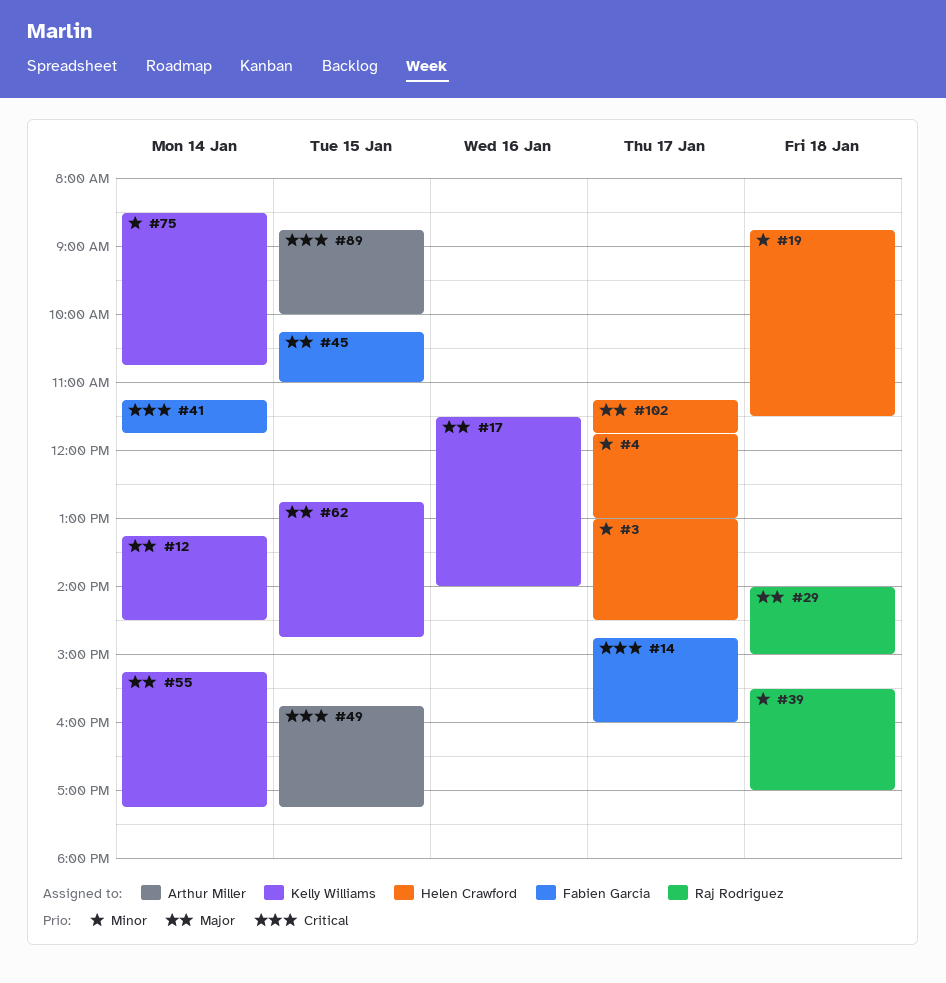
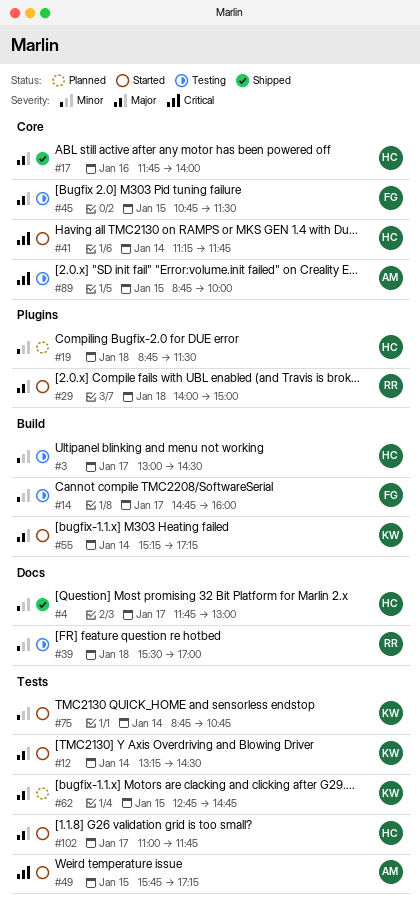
#14, priority: Critical -> Minor
#17, owner: Kelly Williams -> Helen Crawford
#17, begins: 11:30 -> 11:45
#41, owner: Fabien Garcia -> Helen Crawford
#45, begins: 10:15 -> 10:45
#45, ends: 11:00 -> 11:30
#75, begins: 08:30 -> 08:45
#102, begins: 11:15 -> 11:00

